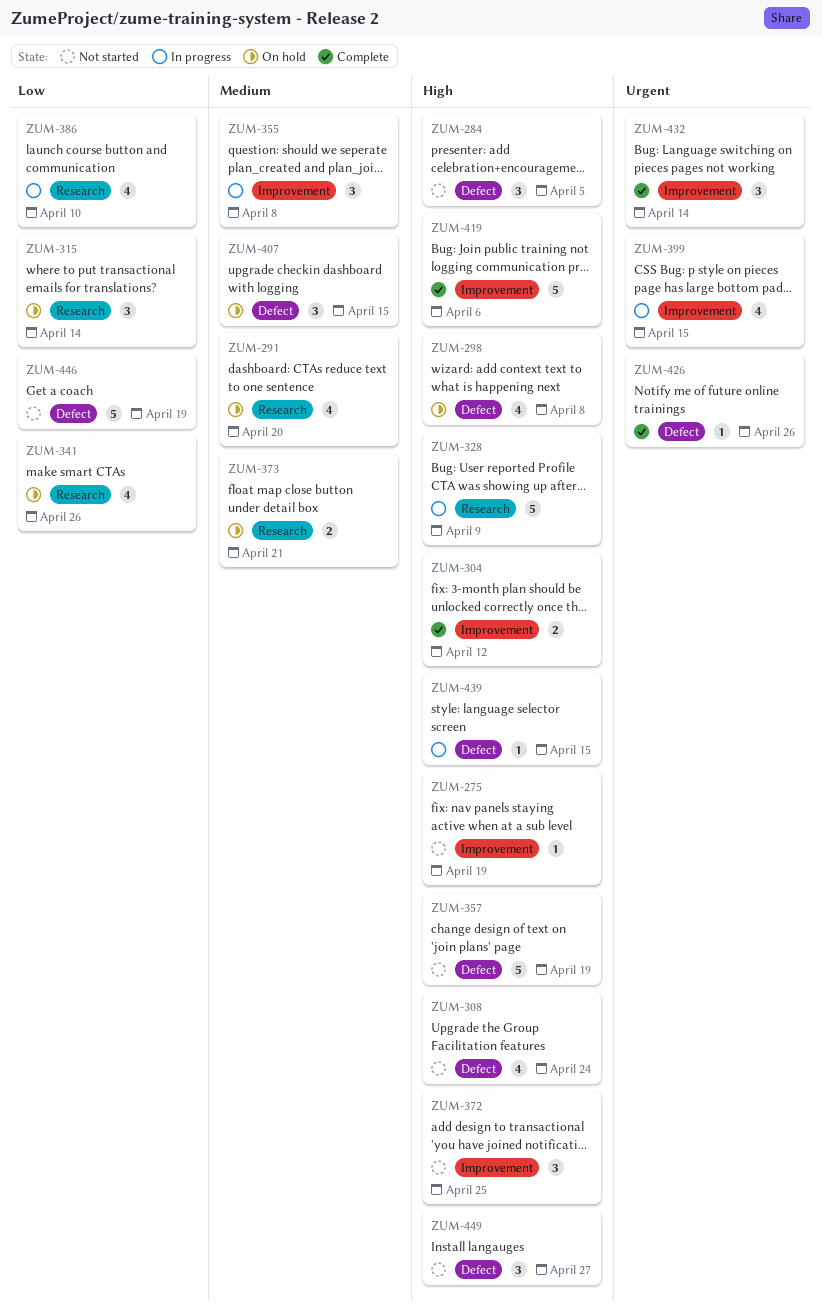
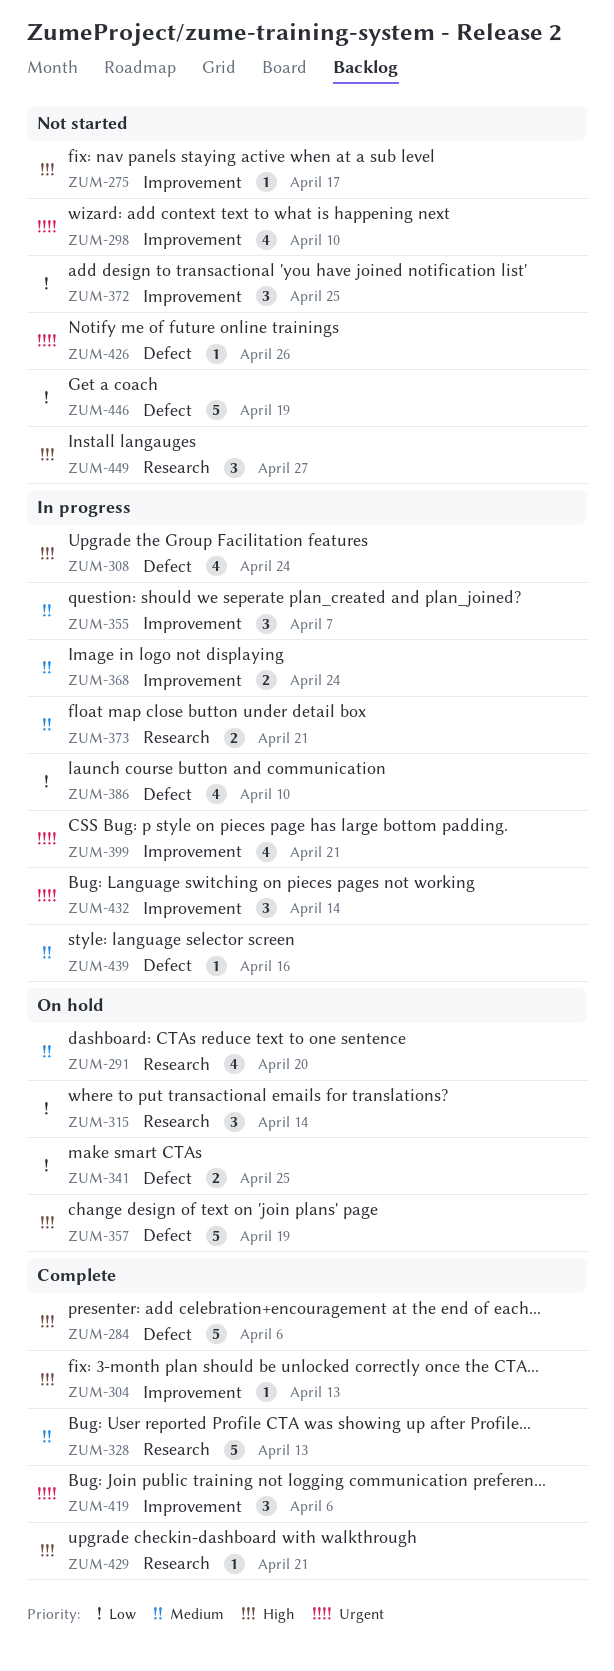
ZUM-275, due: Apr 19 -> Apr 17
ZUM-284, status: Not started -> Complete
ZUM-284, estimate: 3 -> 5
ZUM-284, due: Apr 5 -> Apr 6
ZUM-298, status: On hold -> Not started
ZUM-298, priority: High -> Urgent
ZUM-298, label: Defect -> Improvement
ZUM-298, due: Apr 8 -> Apr 10
ZUM-304, estimate: 2 -> 1
ZUM-304, due: Apr 12 -> Apr 13
ZUM-308, status: Not started -> In progress
ZUM-328, status: In progress -> Complete
ZUM-328, priority: High -> Medium
ZUM-328, due: Apr 9 -> Apr 13
ZUM-341, label: Research -> Defect
ZUM-341, estimate: 4 -> 2
ZUM-341, due: Apr 26 -> Apr 25
ZUM-355, due: Apr 8 -> Apr 7
ZUM-357, status: Not started -> On hold
ZUM-368: none -> present
ZUM-372, priority: High -> Low
ZUM-373, status: On hold -> In progress
ZUM-386, label: Research -> Defect
ZUM-399, due: Apr 15 -> Apr 21
ZUM-407: present -> none
ZUM-419, priority: High -> Urgent
ZUM-419, estimate: 5 -> 3
ZUM-426, status: Complete -> Not started
ZUM-429: none -> present
ZUM-432, status: Complete -> In progress
ZUM-439, priority: High -> Medium
ZUM-439, due: Apr 15 -> Apr 16
ZUM-449, label: Defect -> Research

